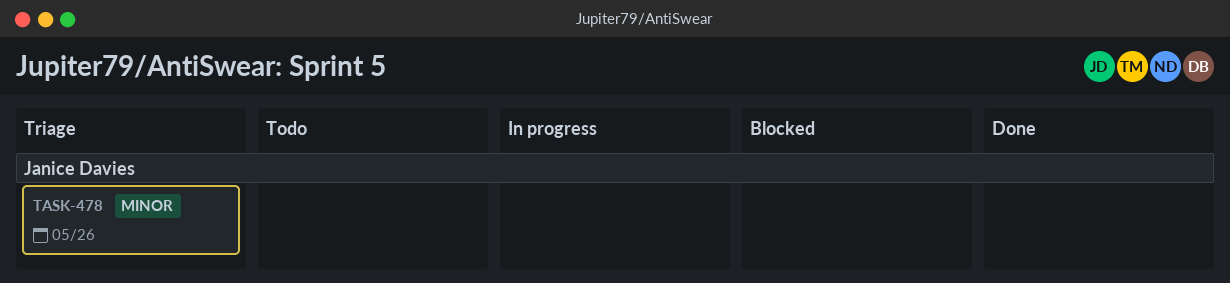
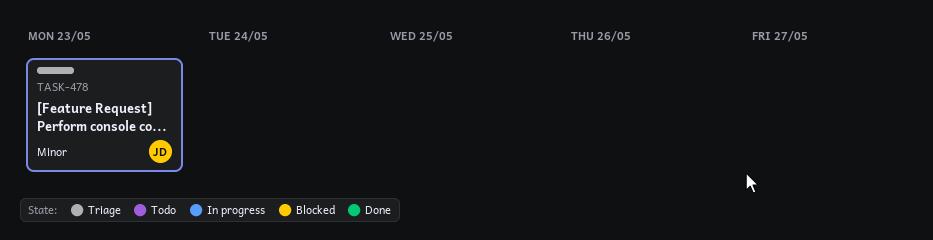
TASK-478, due: May 26 -> May 23

